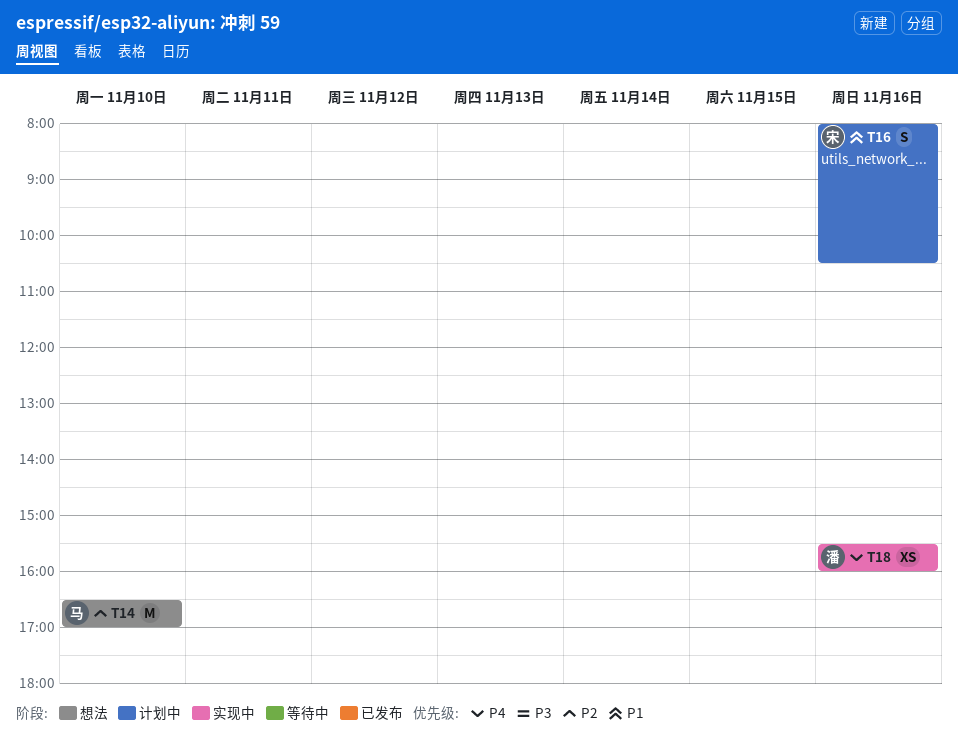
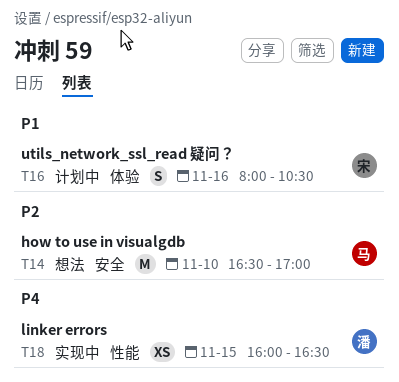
T18, day: Nov 16 -> Nov 15
T18, begins: 15:30 -> 16:00
T18, ends: 16:00 -> 16:30

